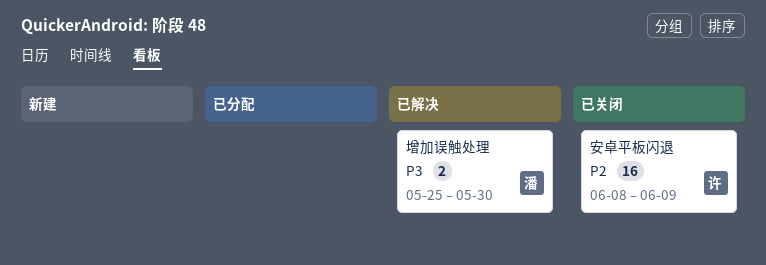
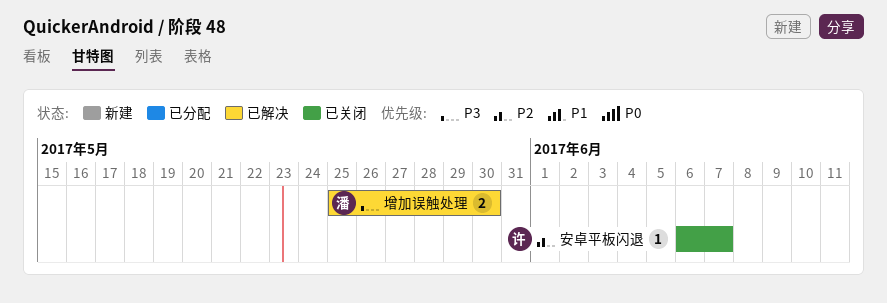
安卓平板闪退, estimate: 16 -> 1
安卓平板闪退, start: Jun 8 -> Jun 6
安卓平板闪退, due: Jun 9 -> Jun 7

